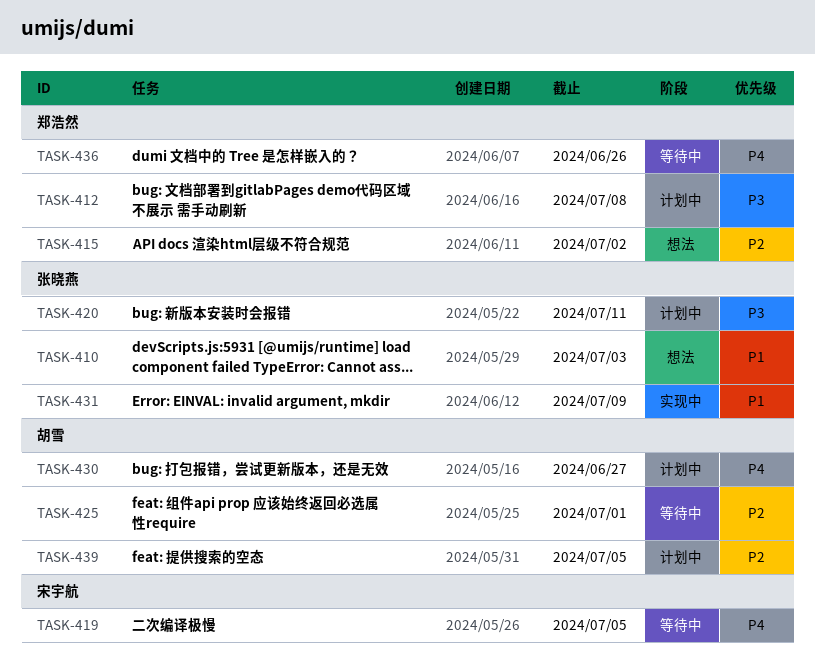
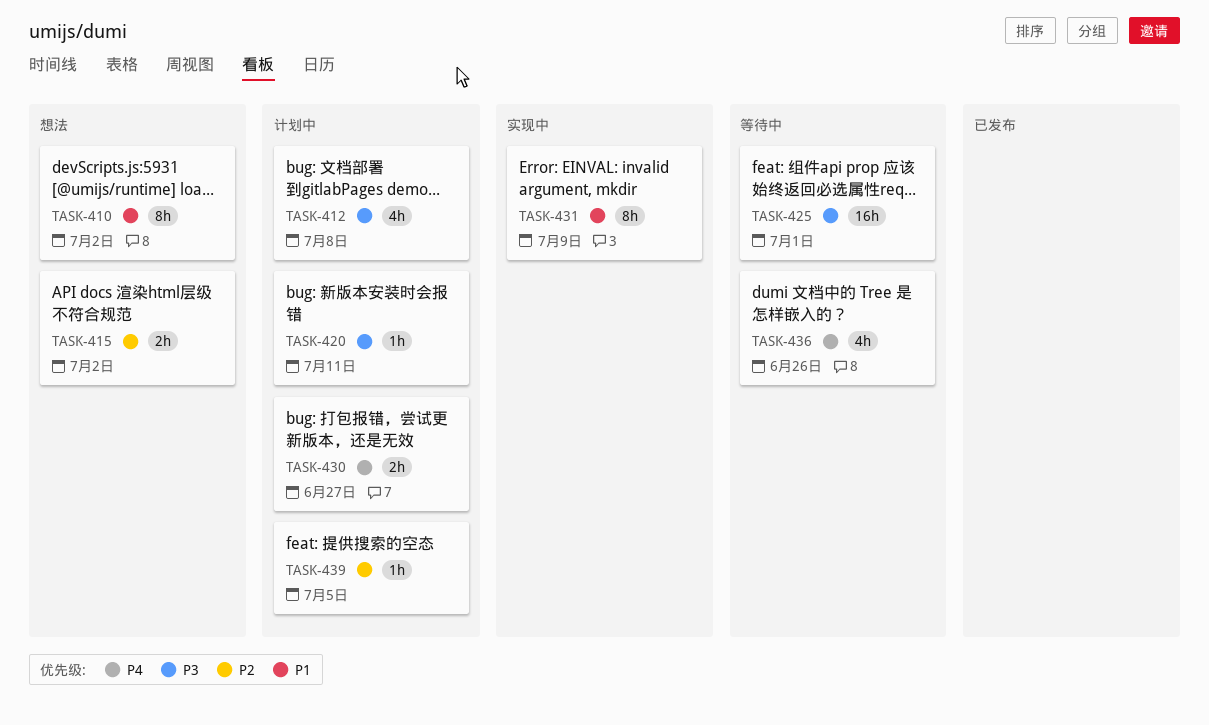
TASK-410, due: Jul 3 -> Jul 2
TASK-419: present -> none
TASK-425, priority: P2 -> P3

